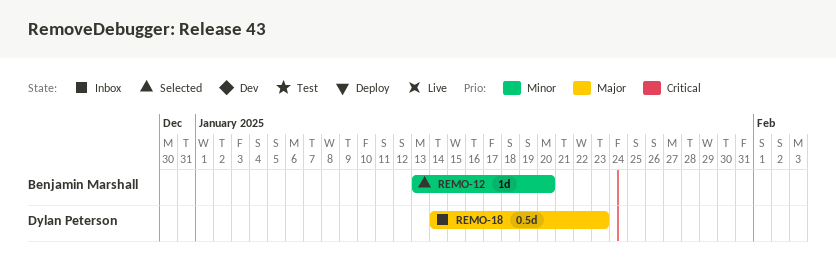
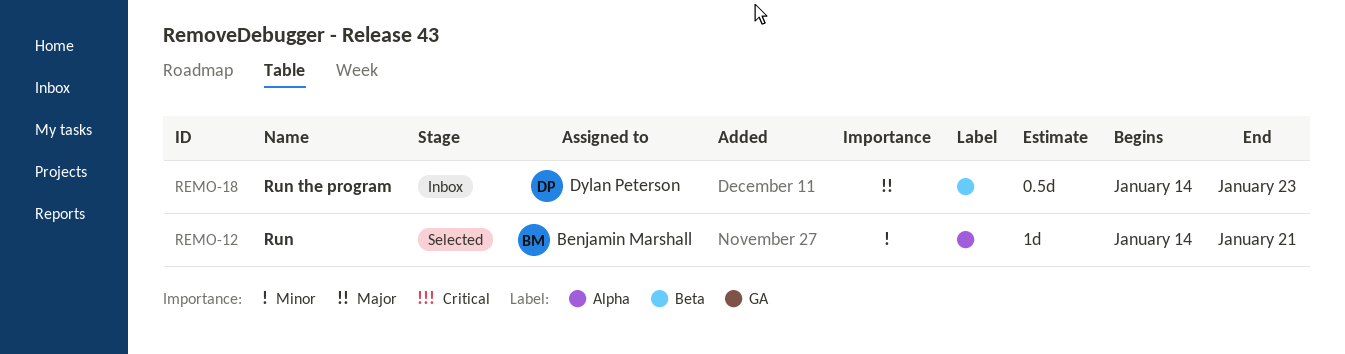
REMO-12, start: Jan 13 -> Jan 14
REMO-12, due: Jan 20 -> Jan 21

